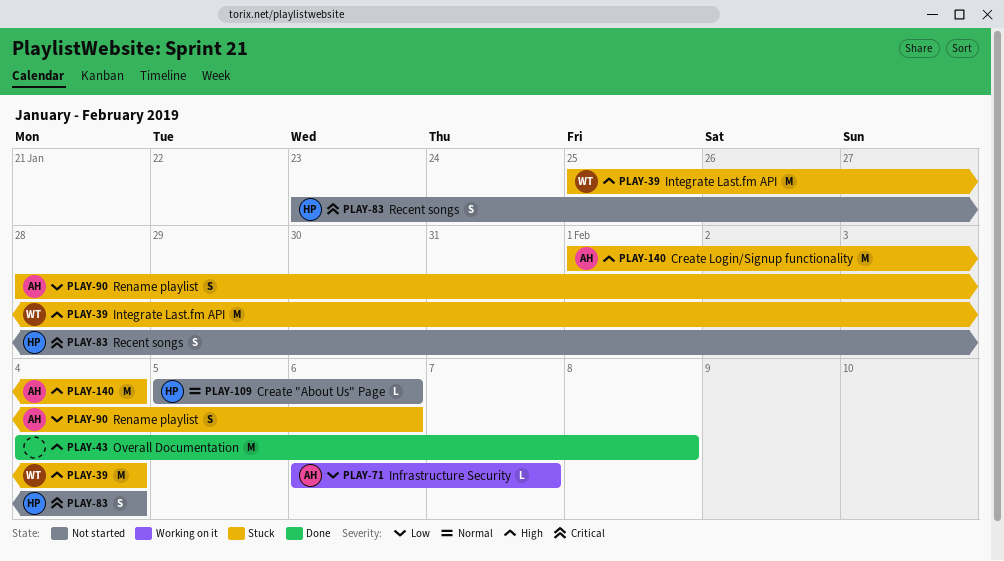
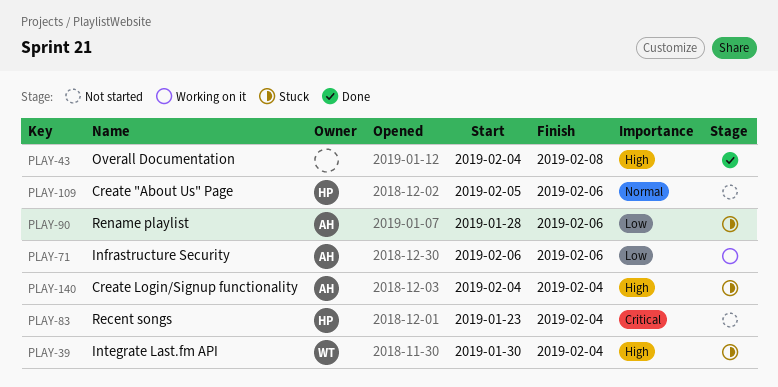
PLAY-39, start: Jan 25 -> Jan 30
PLAY-71, due: Feb 7 -> Feb 6
PLAY-140, start: Feb 1 -> Feb 4

